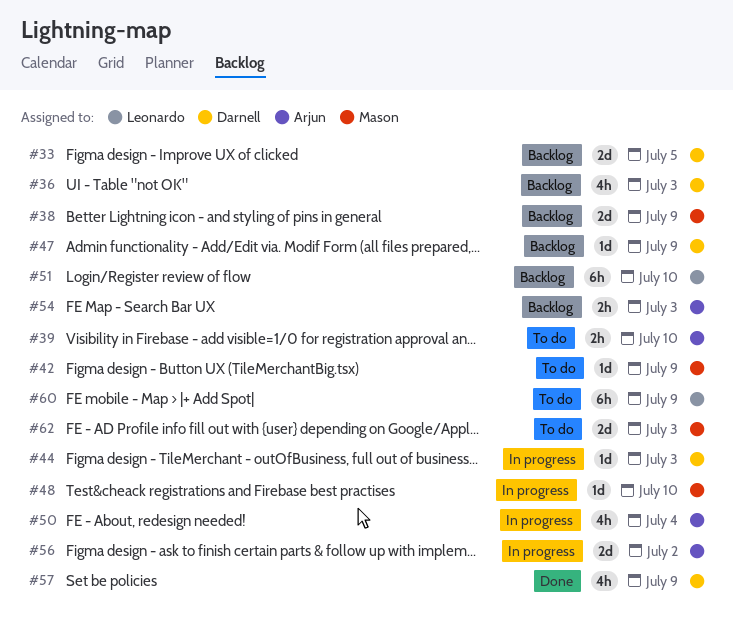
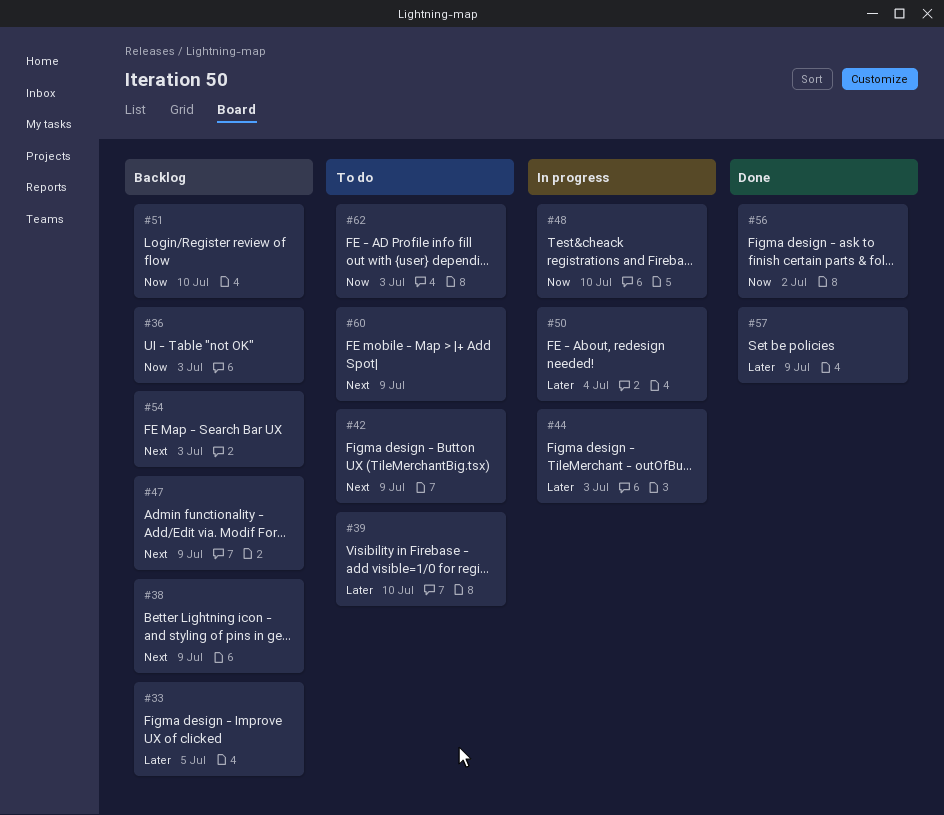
#56, status: In progress -> Done

